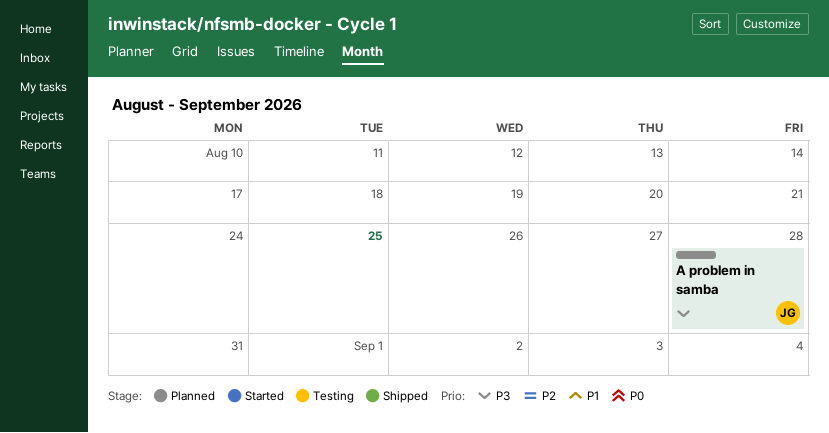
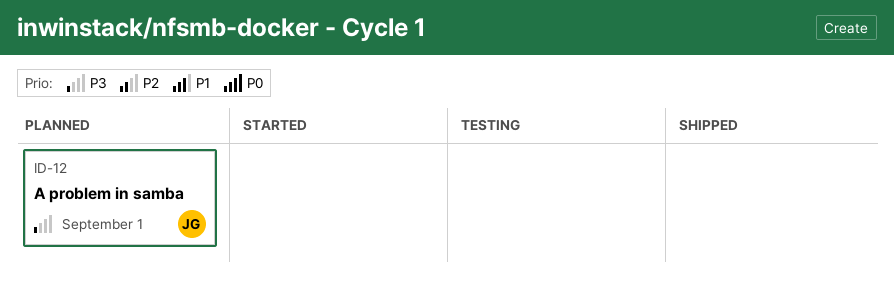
A problem in samba, due: Aug 28 -> Sep 1

